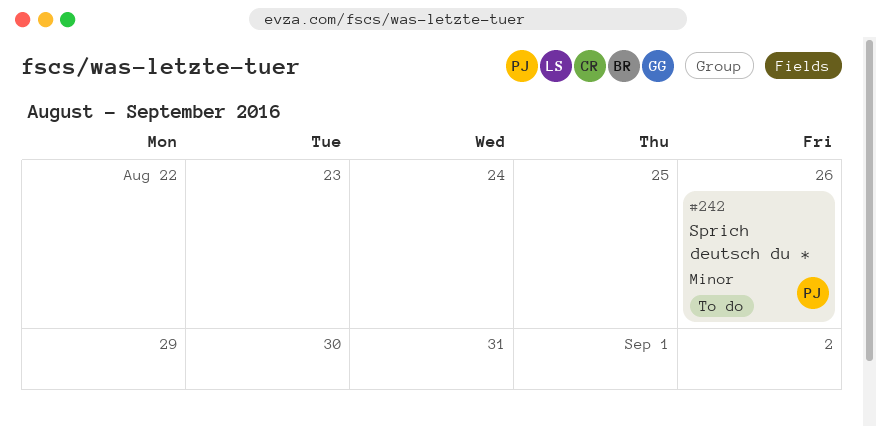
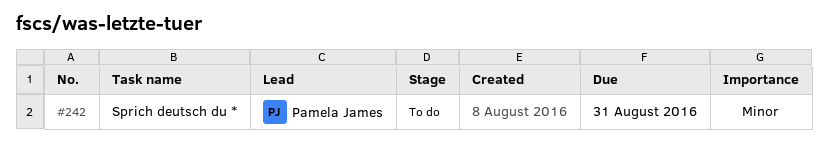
#242, due: Aug 26 -> Aug 31

